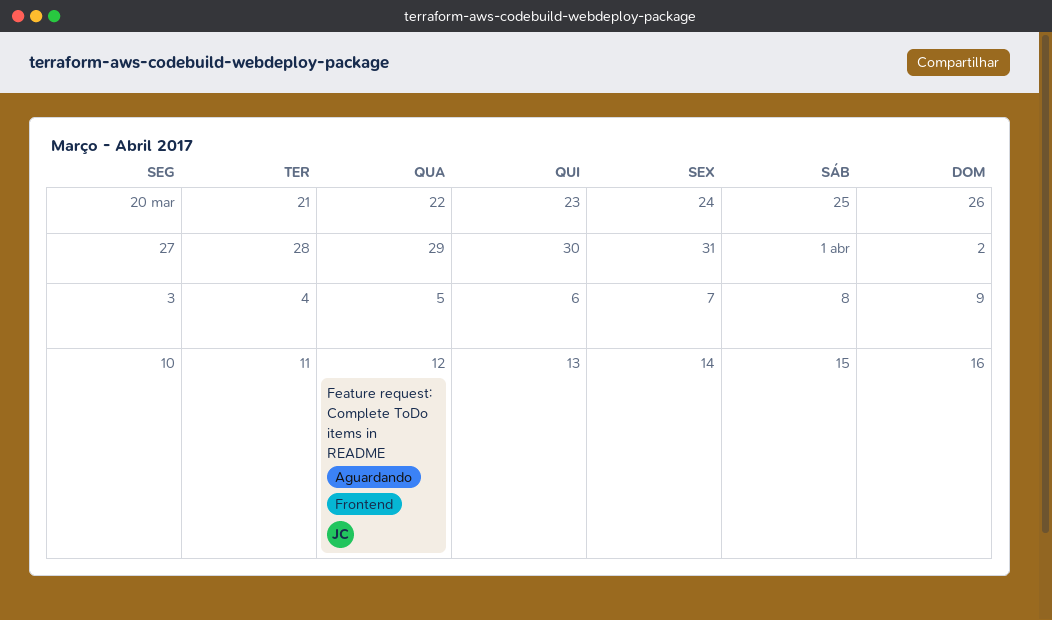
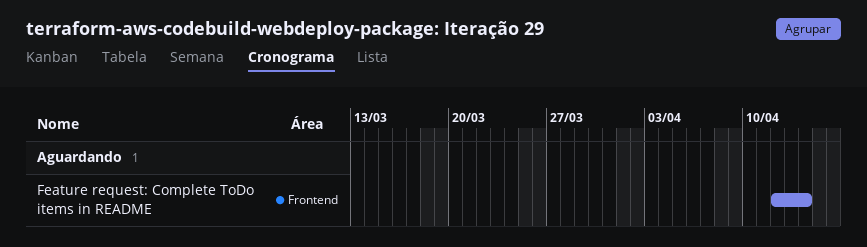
Feature request: Complete ToDo items in README, due: Apr 12 -> Apr 14

